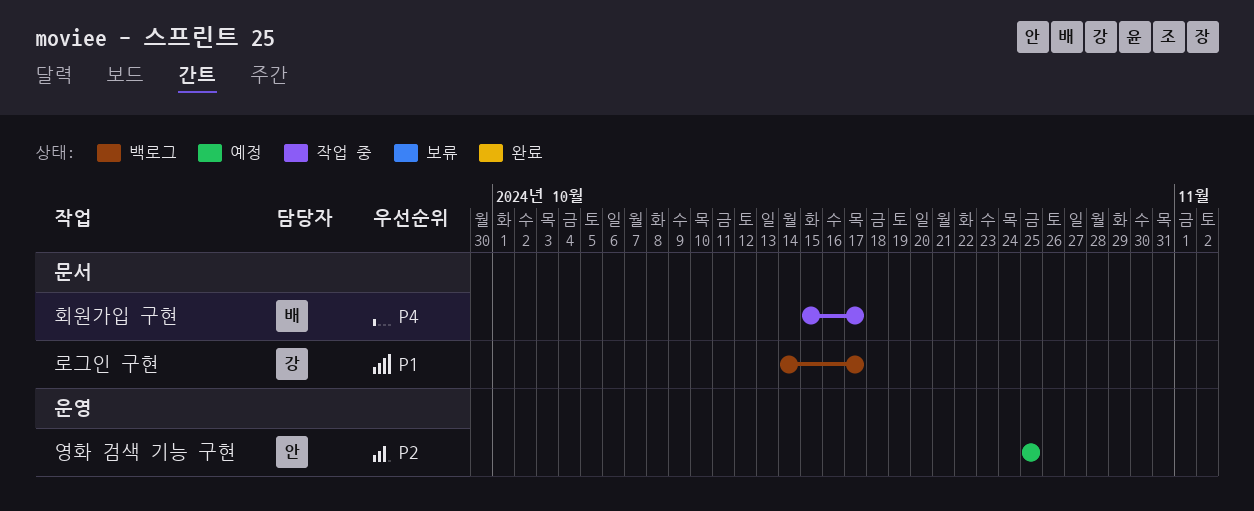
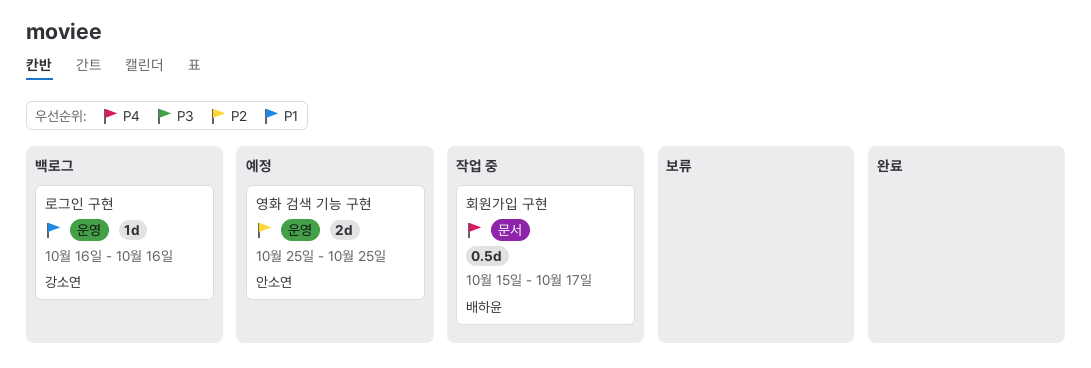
로그인 구현, label: 문서 -> 운영
로그인 구현, start: Oct 14 -> Oct 16
로그인 구현, due: Oct 17 -> Oct 16

